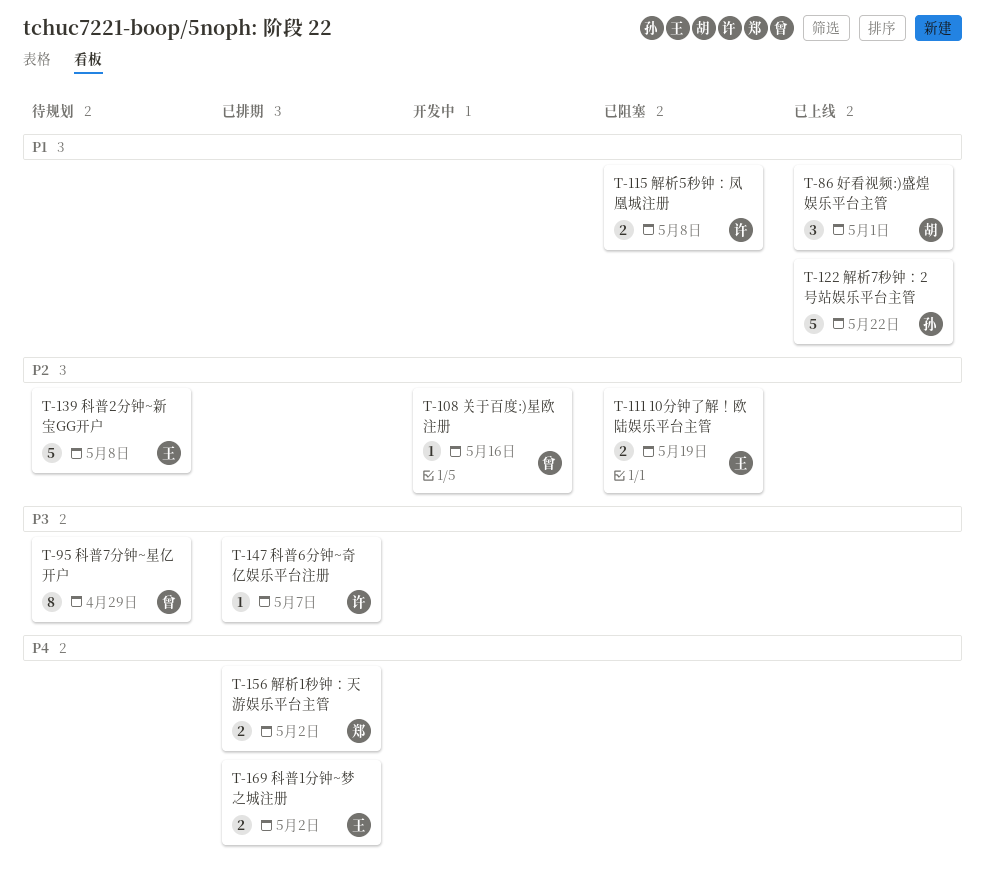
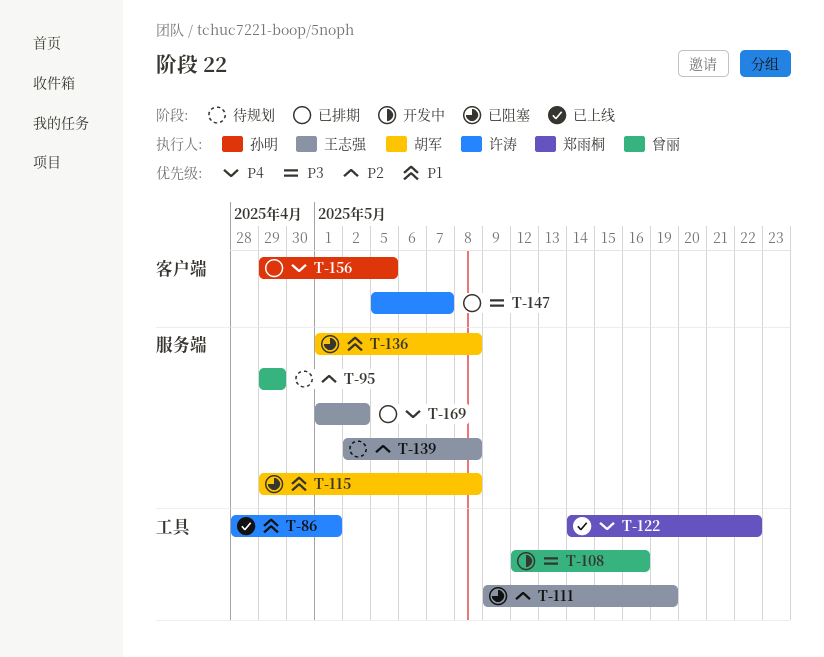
T-86, owner: 胡军 -> 许涛
T-95, priority: P3 -> P2
T-108, priority: P2 -> P3
T-115, owner: 许涛 -> 胡军
T-122, owner: 孙明 -> 郑雨桐
T-122, priority: P1 -> P4
T-136: none -> present
T-156, owner: 郑雨桐 -> 孙明
T-156, due: May 2 -> May 5

